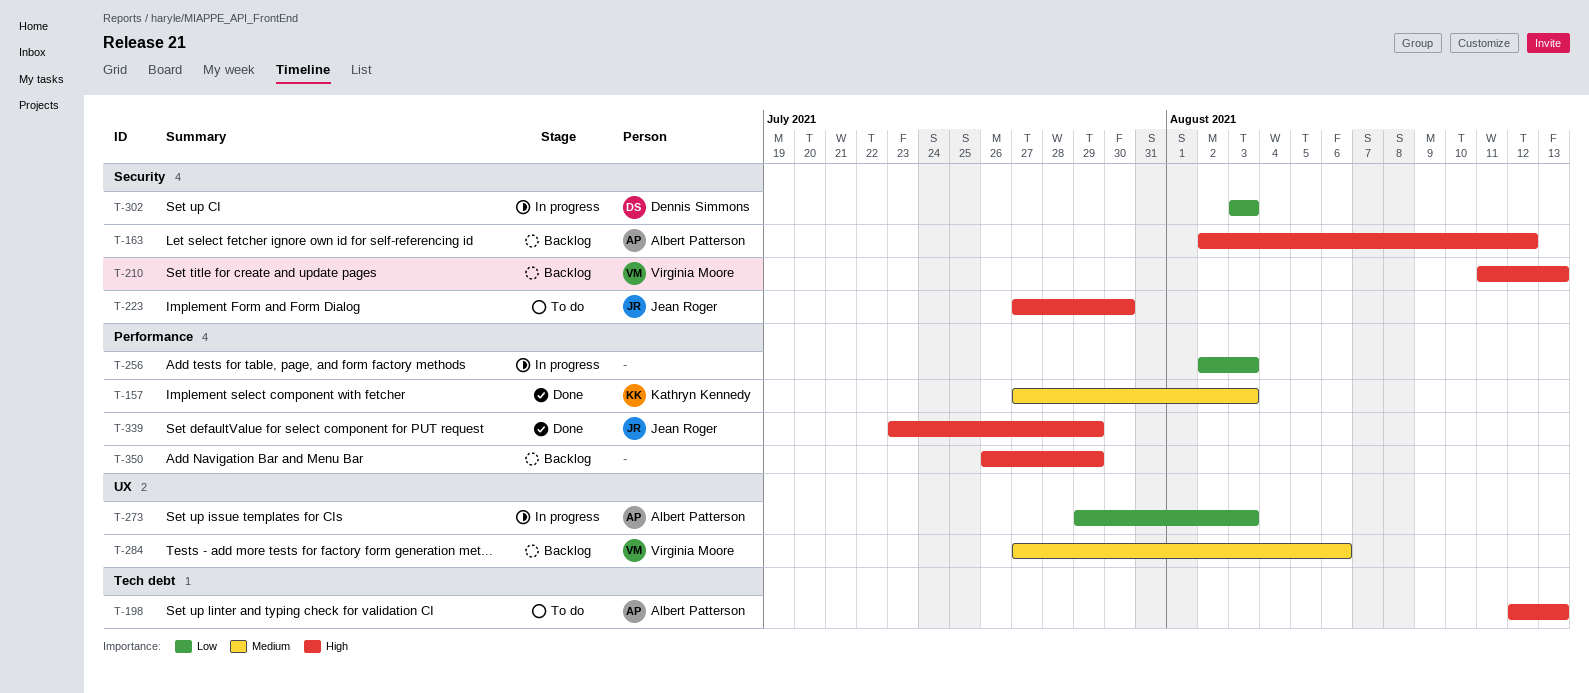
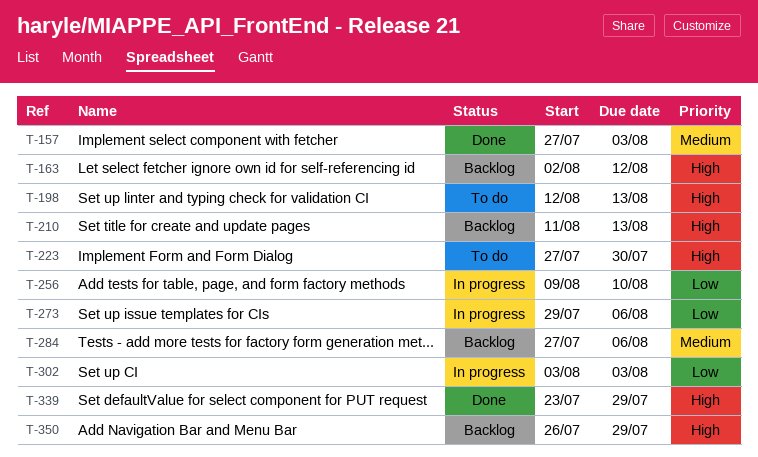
T-256, start: Aug 2 -> Aug 9
T-256, due: Aug 3 -> Aug 10
T-273, due: Aug 3 -> Aug 6

